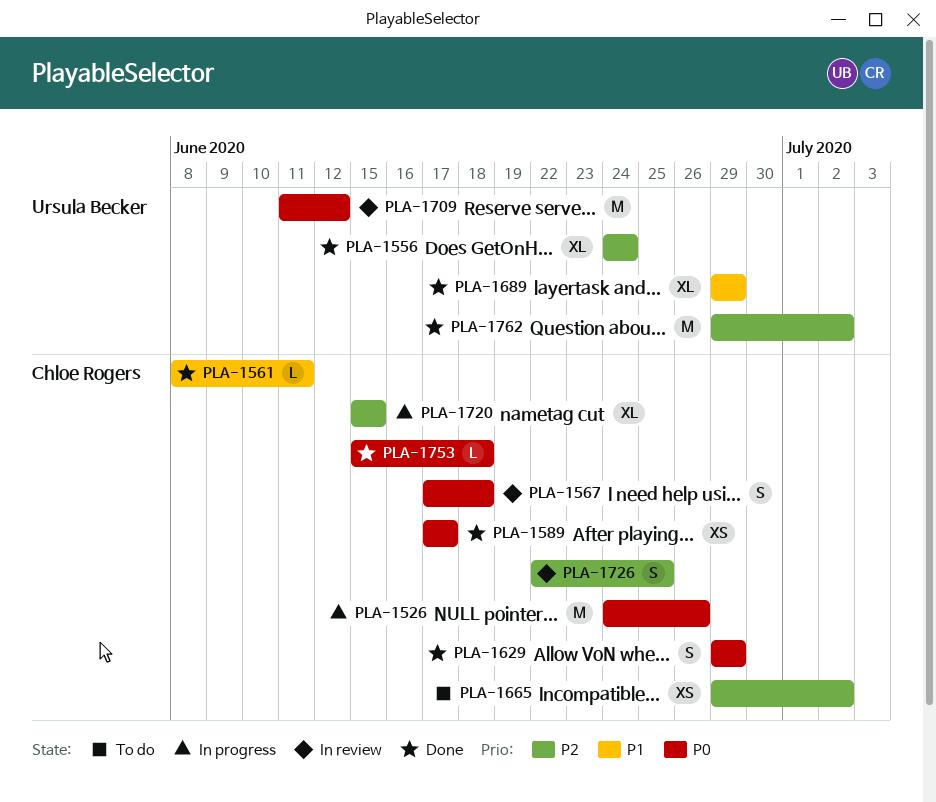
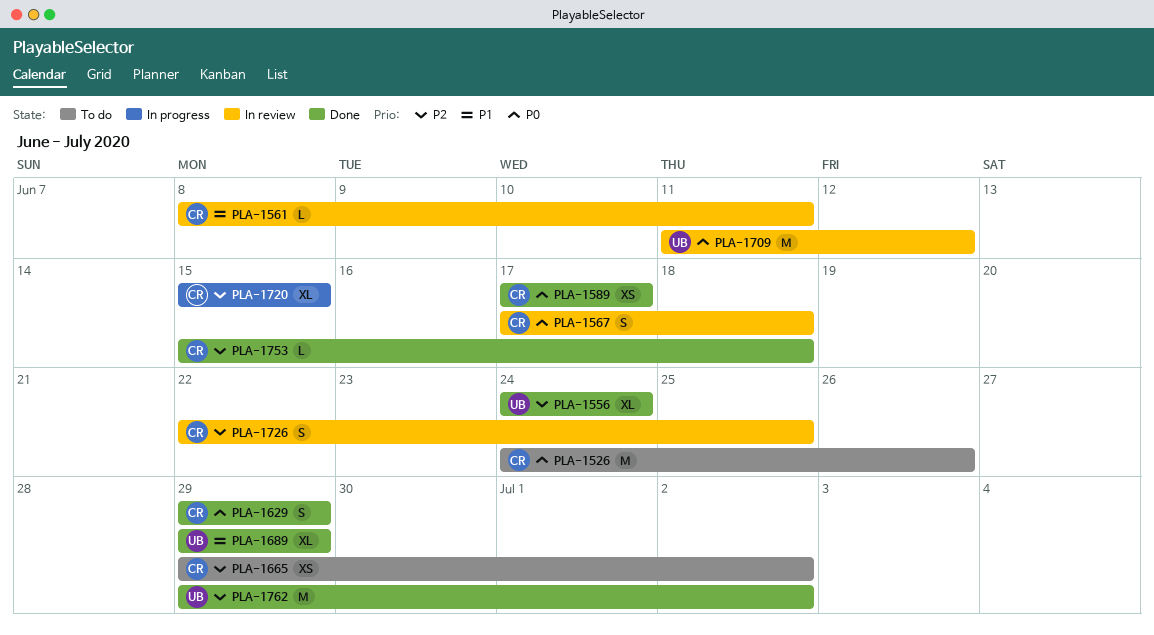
PLA-1526, status: In progress -> To do
PLA-1561, status: Done -> In review
PLA-1753, priority: P0 -> P2

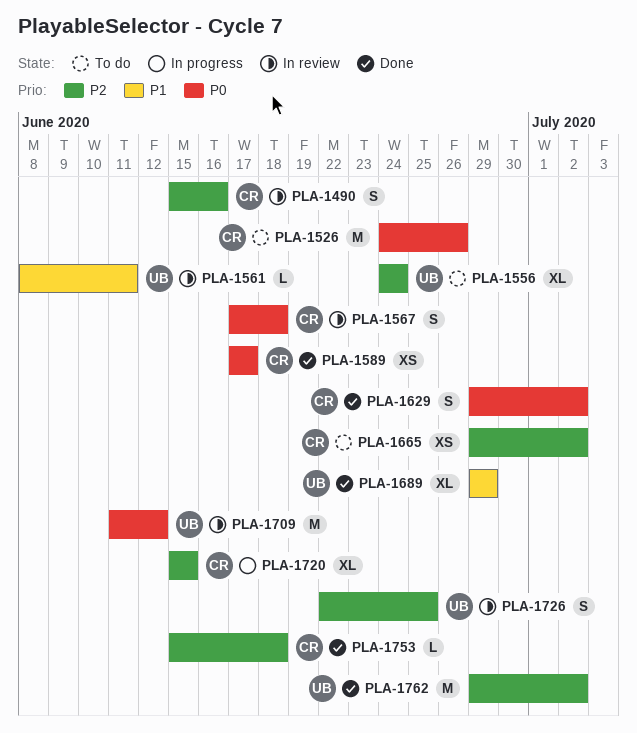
PLA-1490: none -> present
PLA-1556, status: Done -> To do
PLA-1561, owner: CR -> UB
PLA-1629, due: Jun 29 -> Jul 2
PLA-1726, owner: CR -> UB

